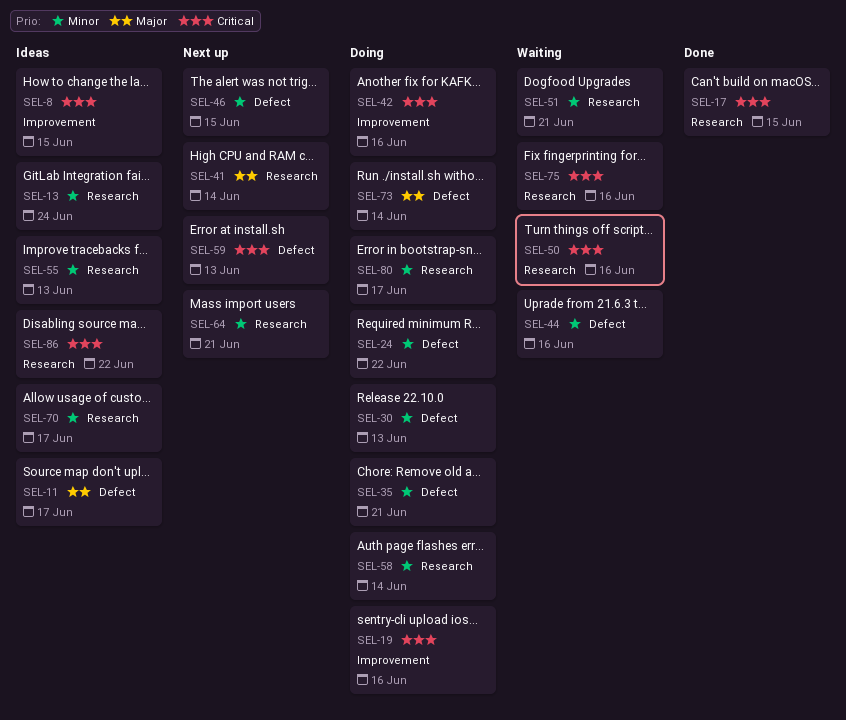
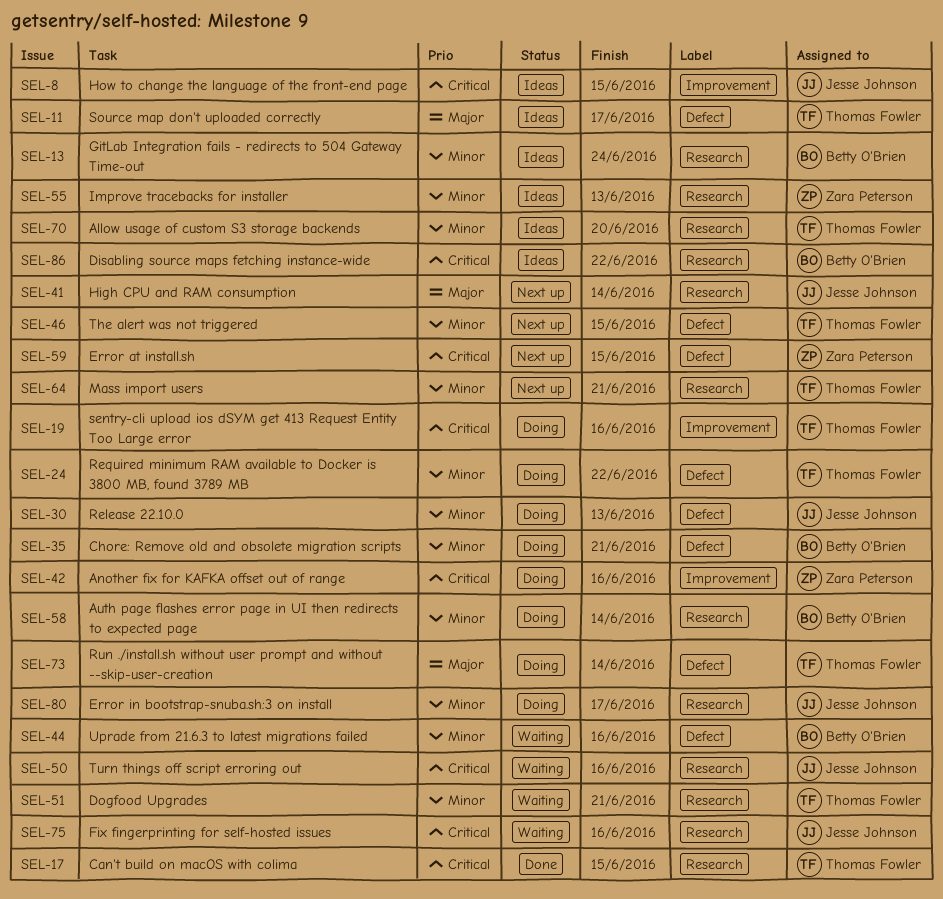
SEL-59, due: Jun 13 -> Jun 15
SEL-70, due: Jun 17 -> Jun 20

